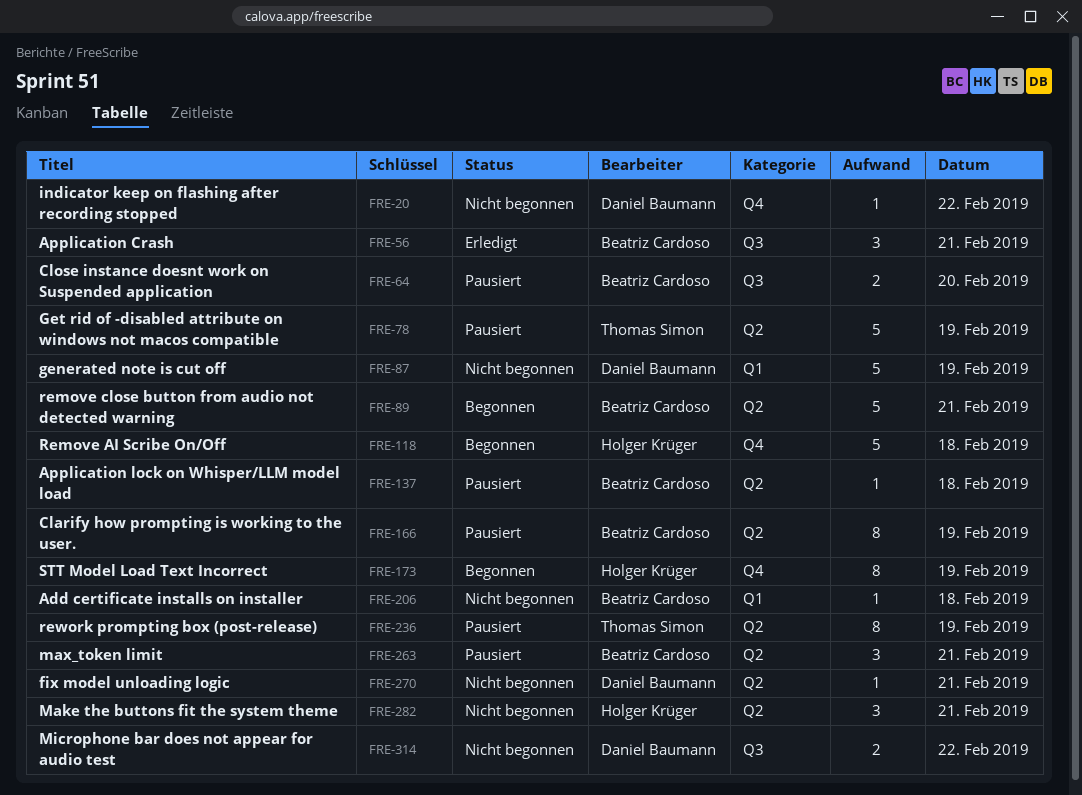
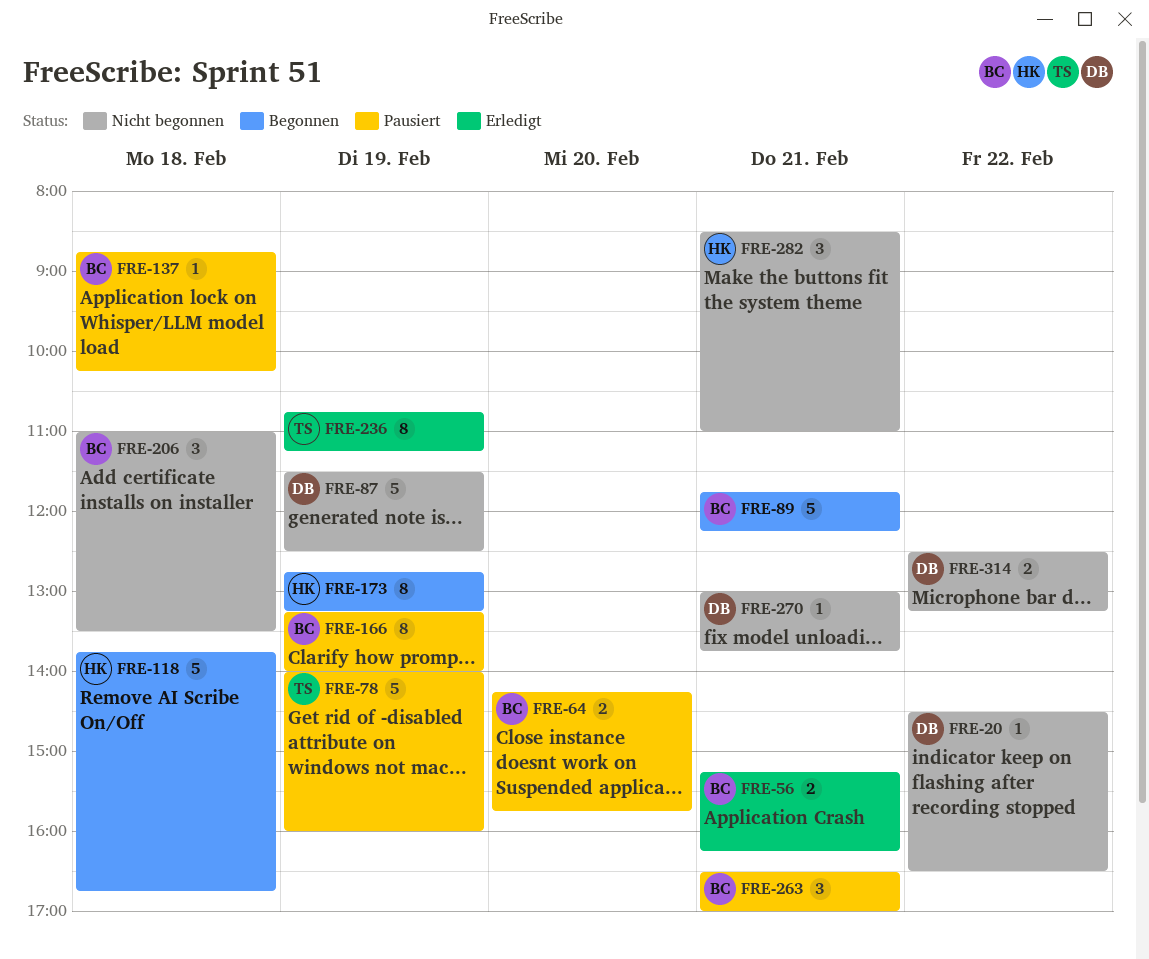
FRE-56, estimate: 3 -> 2
FRE-206, estimate: 1 -> 3
FRE-236, status: Pausiert -> Erledigt

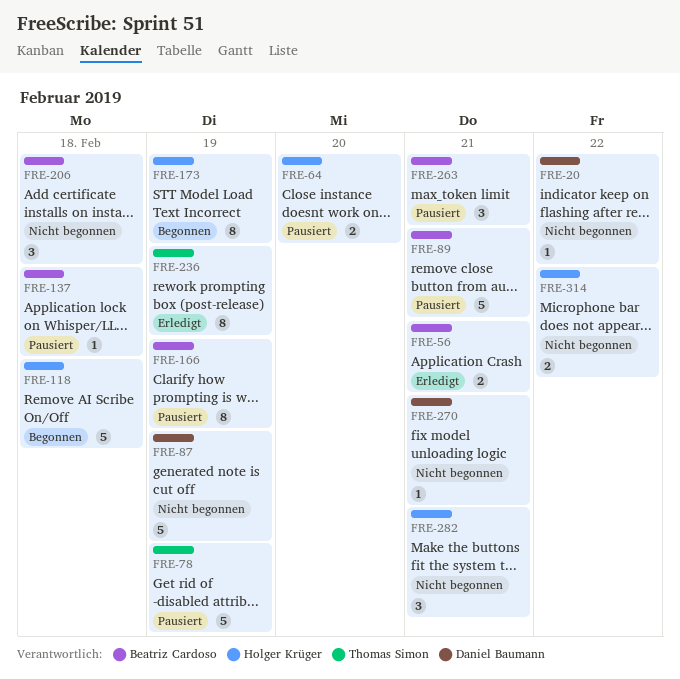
FRE-64, owner: Beatriz Cardoso -> Holger Krüger
FRE-89, status: Begonnen -> Pausiert
FRE-314, owner: Daniel Baumann -> Holger Krüger

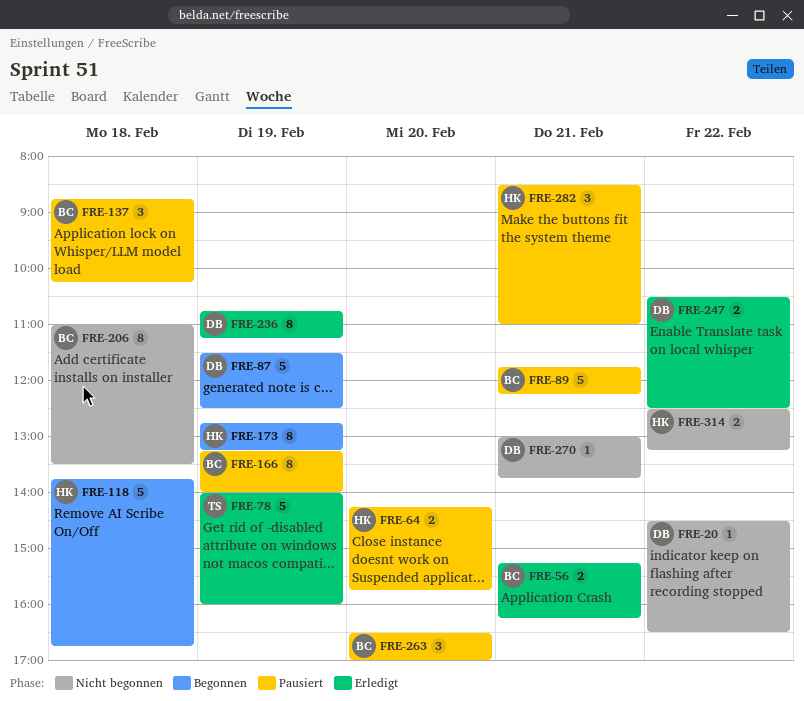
FRE-78, status: Pausiert -> Erledigt
FRE-87, status: Nicht begonnen -> Begonnen
FRE-137, estimate: 1 -> 3
FRE-206, estimate: 3 -> 8
FRE-236, owner: Thomas Simon -> Daniel Baumann
FRE-247: none -> present
FRE-263, day: Feb 21 -> Feb 20
FRE-282, status: Nicht begonnen -> Pausiert

